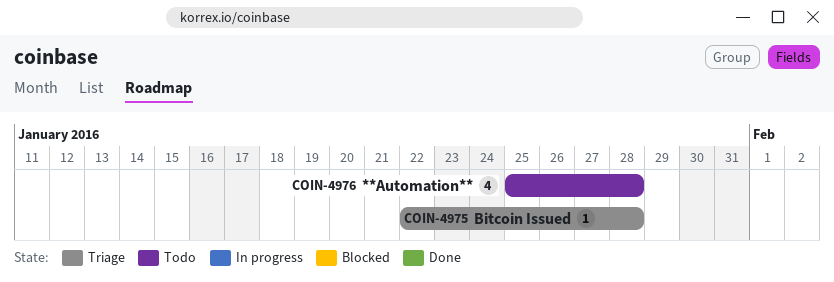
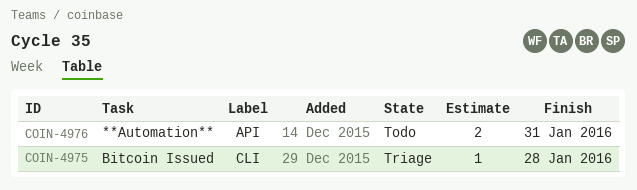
COIN-4976, estimate: 4 -> 2
COIN-4976, due: Jan 28 -> Jan 31

